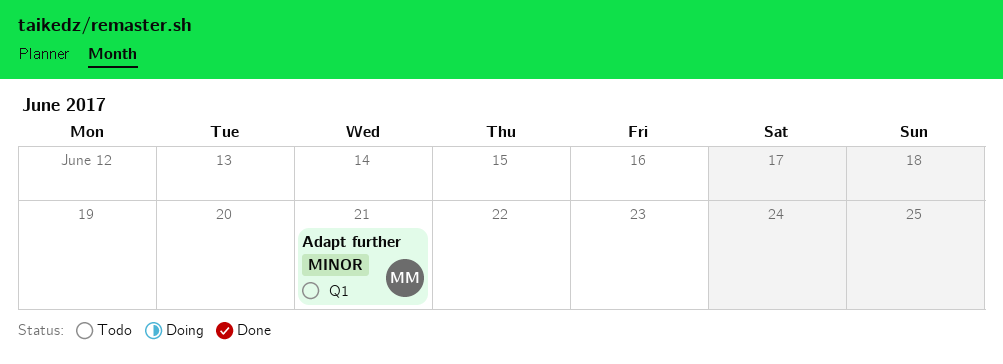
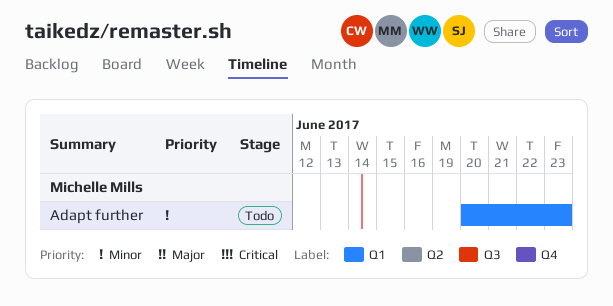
Adapt further, due: Jun 21 -> Jun 23

